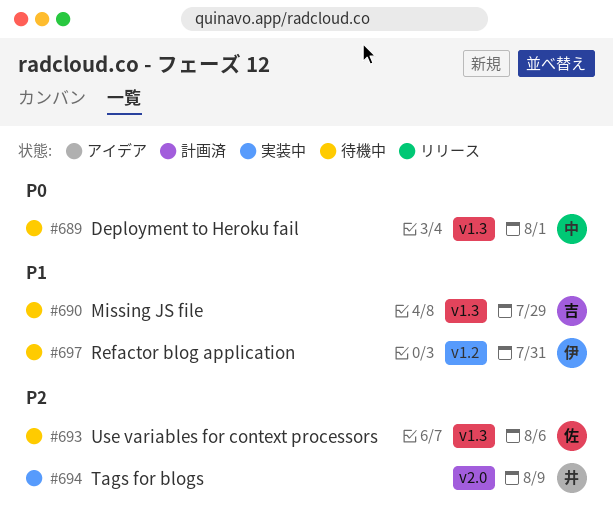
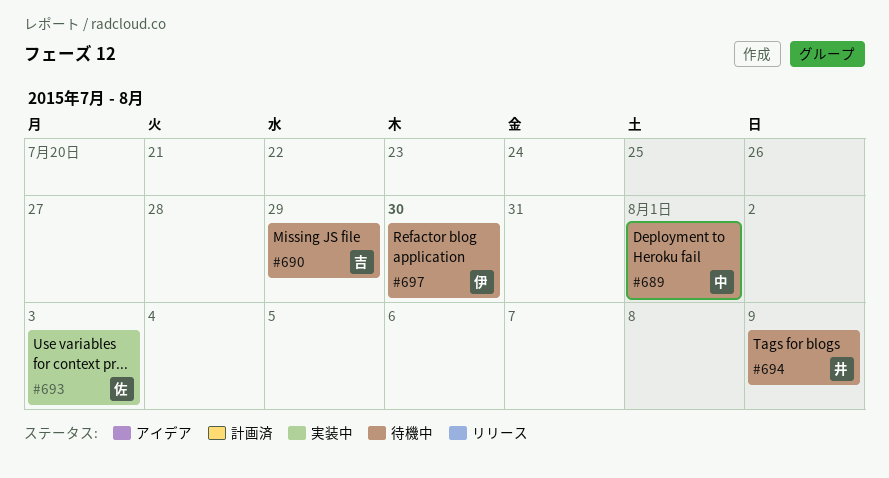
#693, status: 待機中 -> 実装中
#693, due: Aug 6 -> Aug 3
#694, status: 実装中 -> 待機中
#697, due: Jul 31 -> Jul 30

